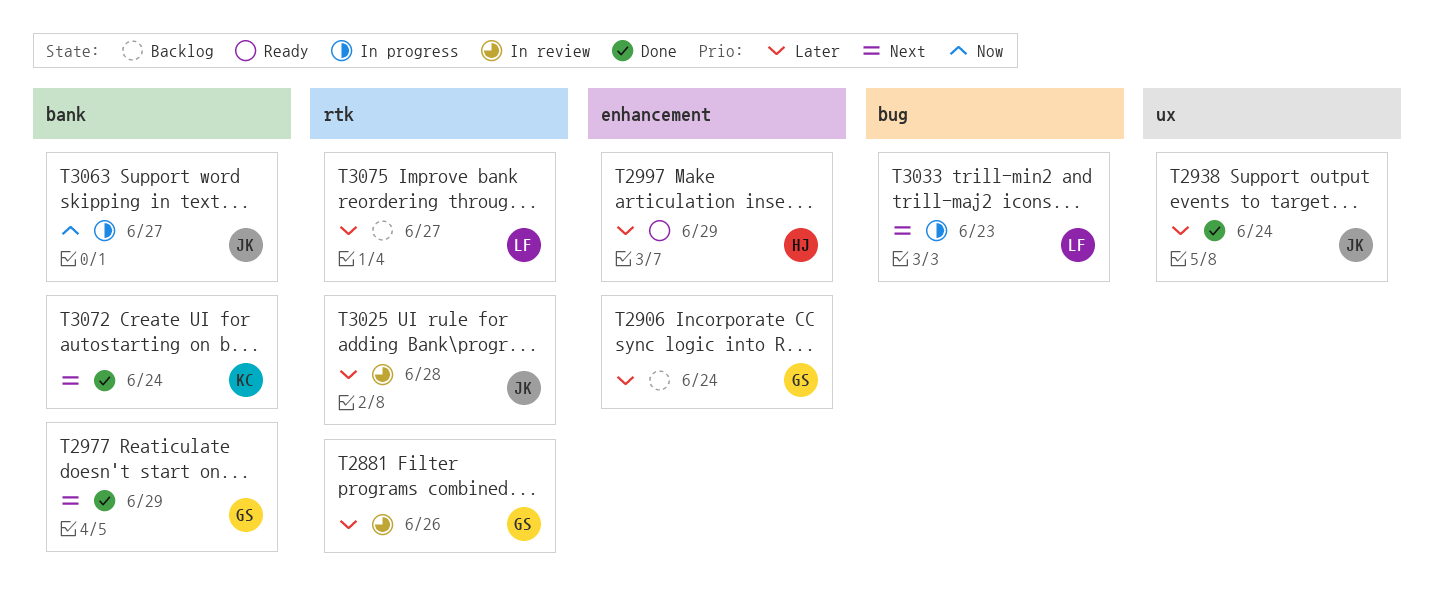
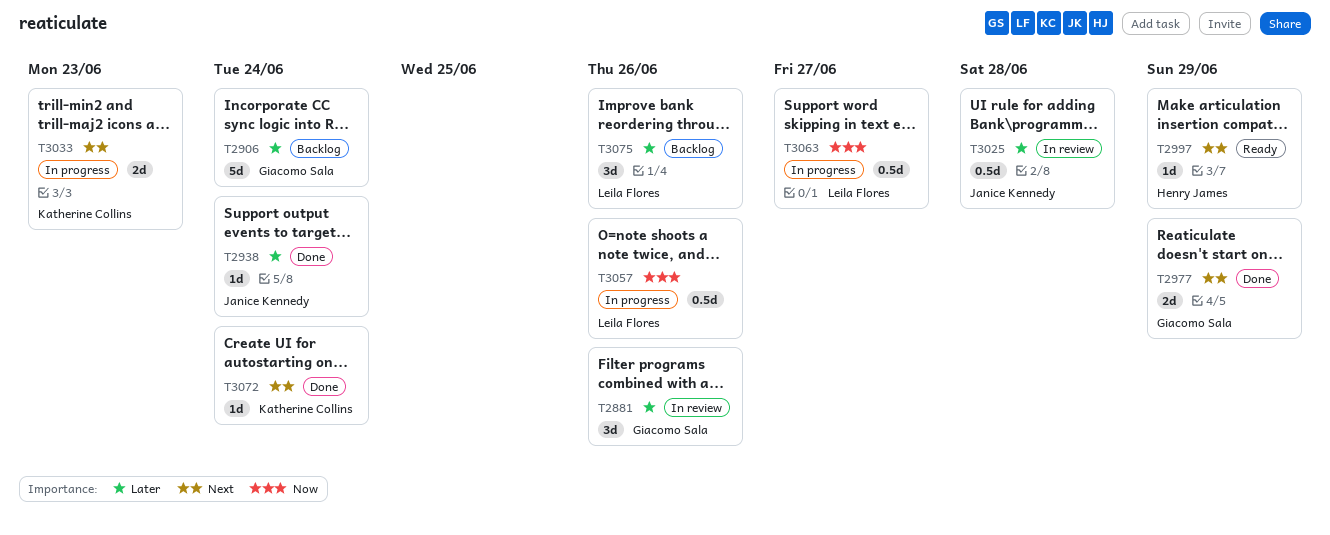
T2997, priority: Later -> Next
T3033, owner: Leila Flores -> Katherine Collins
T3057: none -> present
T3063, owner: Janice Kennedy -> Leila Flores
T3075, due: Jun 27 -> Jun 26

